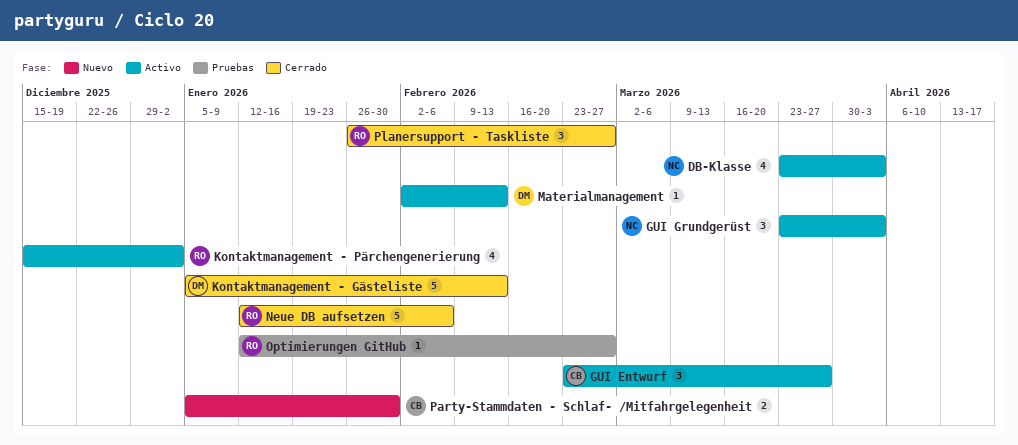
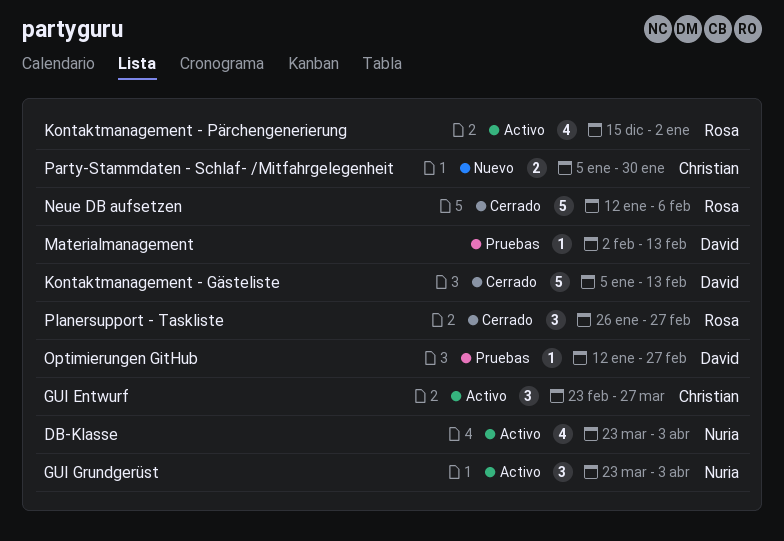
Materialmanagement, status: Activo -> Pruebas
Optimierungen GitHub, owner: Rosa -> David

